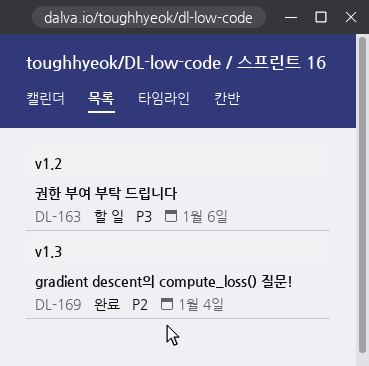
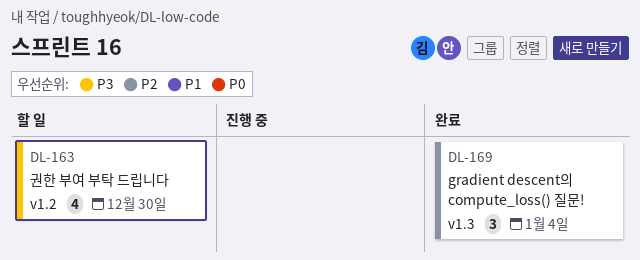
DL-163, due: Jan 6 -> Dec 30

